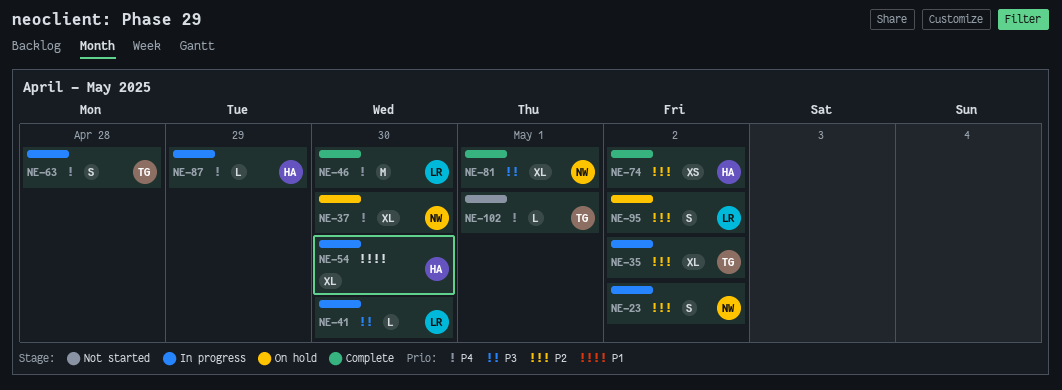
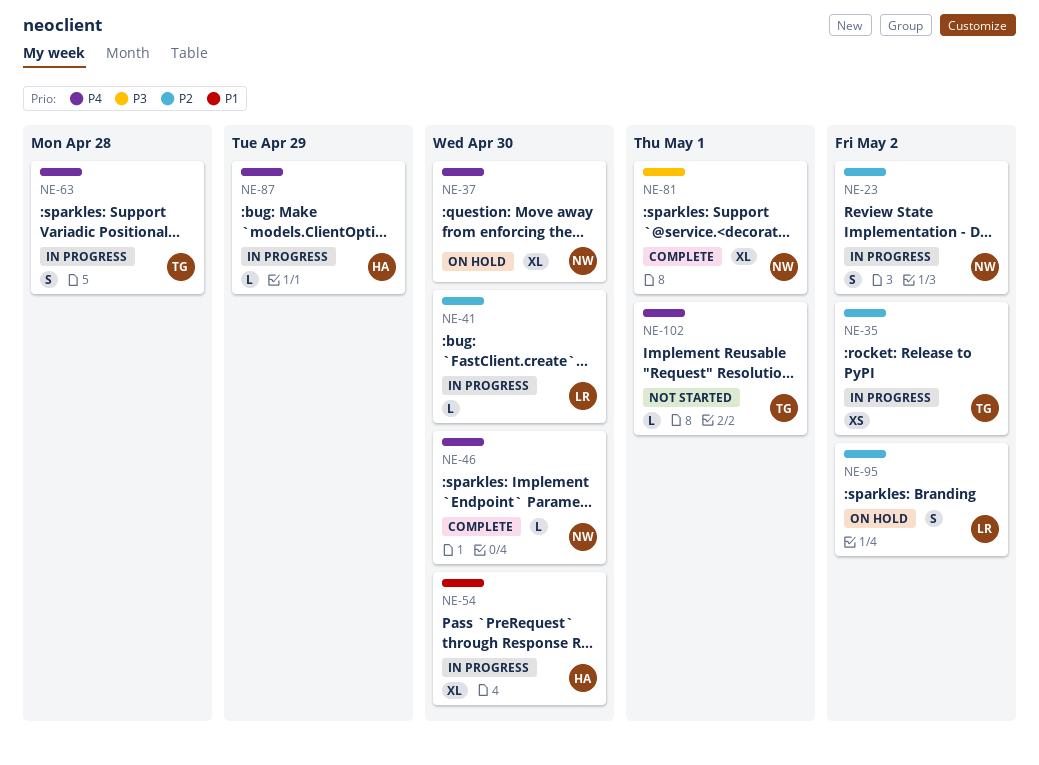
NE-35, estimate: XL -> XS
NE-41, priority: P3 -> P2
NE-46, owner: LR -> NW
NE-46, estimate: M -> L
NE-74: present -> none

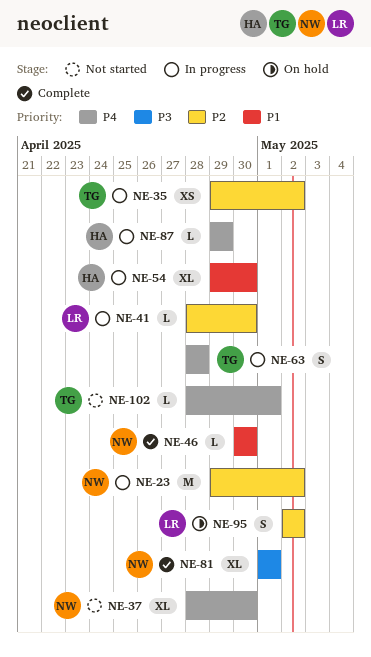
NE-23, estimate: S -> M
NE-37, status: On hold -> Not started
NE-46, priority: P4 -> P1

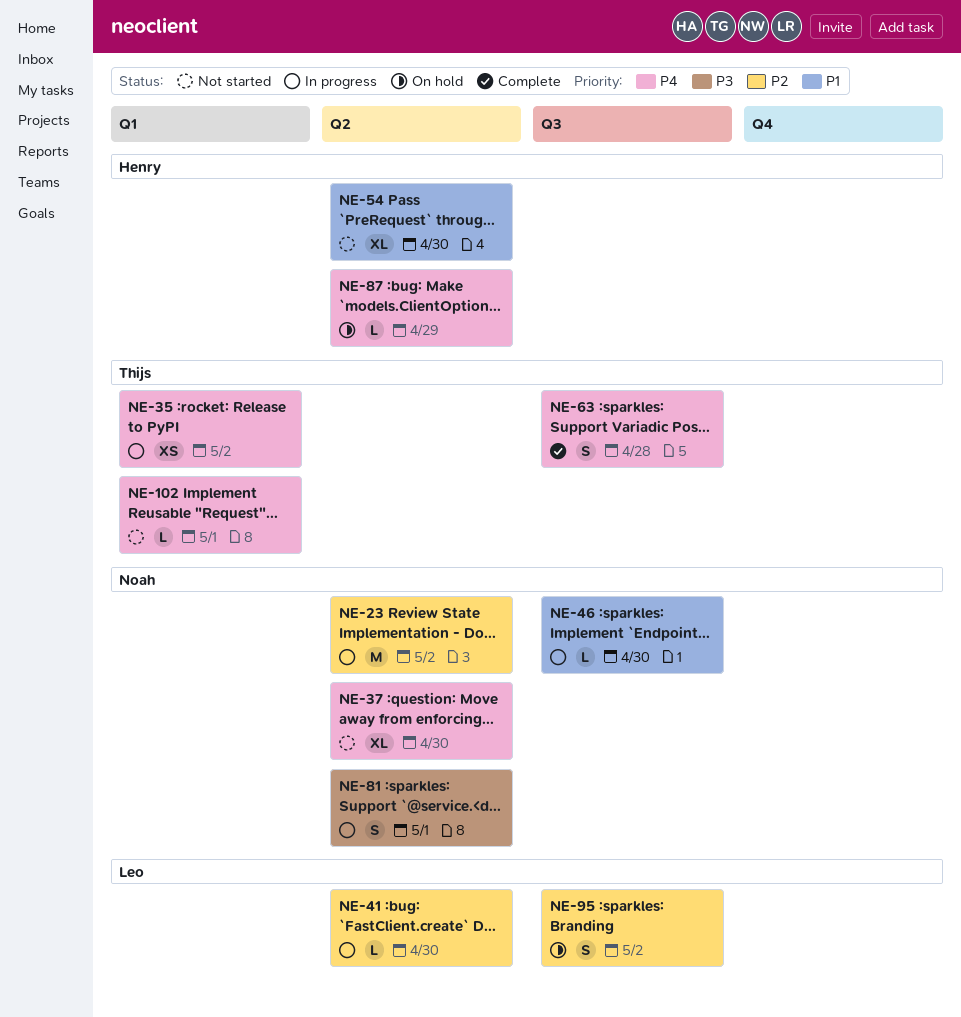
NE-35, priority: P2 -> P4
NE-46, status: Complete -> In progress
NE-54, status: In progress -> Not started
NE-63, status: In progress -> Complete
NE-81, status: Complete -> In progress
NE-81, estimate: XL -> S
NE-87, status: In progress -> On hold

